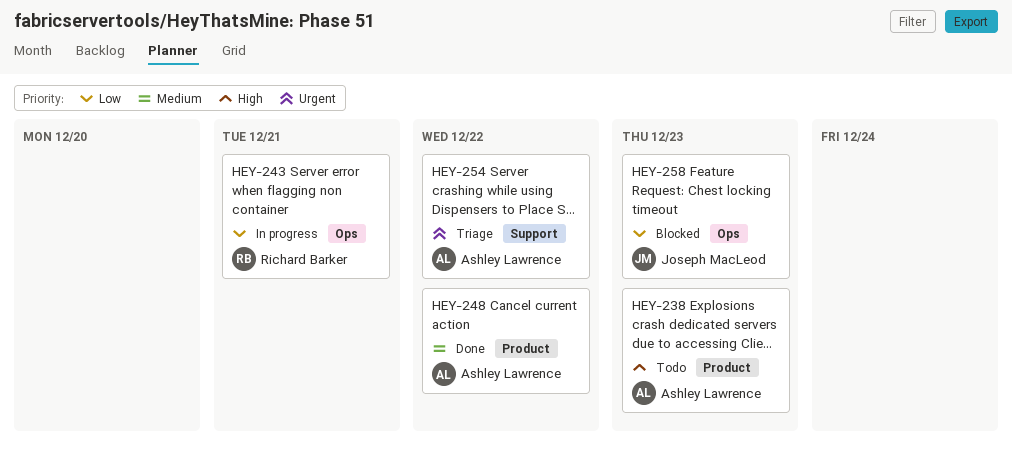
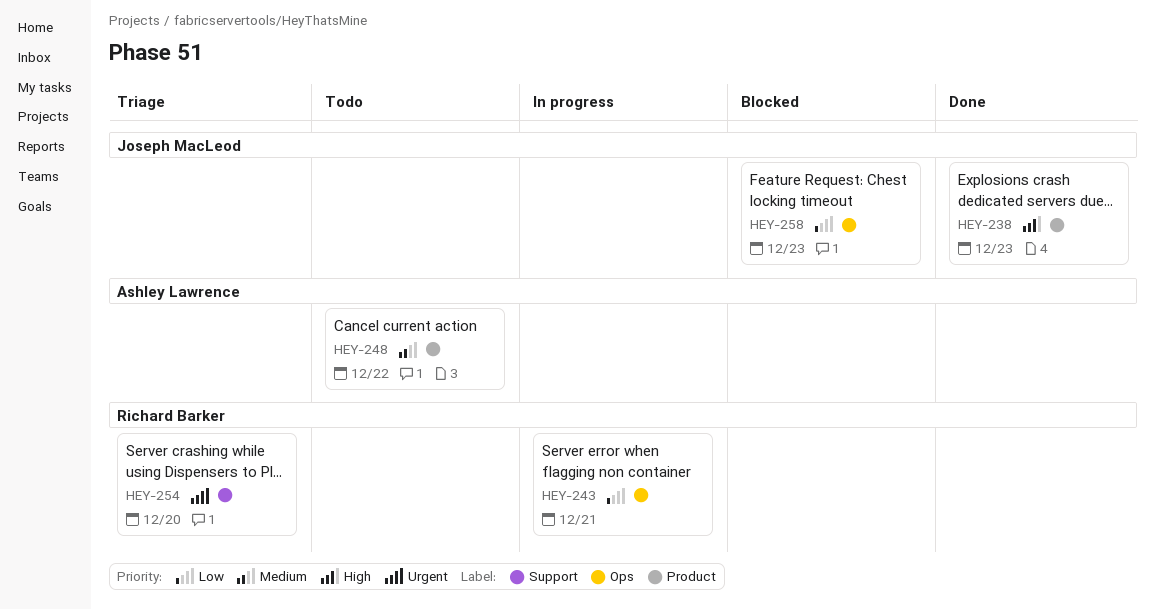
HEY-238, status: Todo -> Done
HEY-238, owner: Ashley Lawrence -> Joseph MacLeod
HEY-248, status: Done -> Todo
HEY-254, owner: Ashley Lawrence -> Richard Barker
HEY-254, due: Dec 22 -> Dec 20

